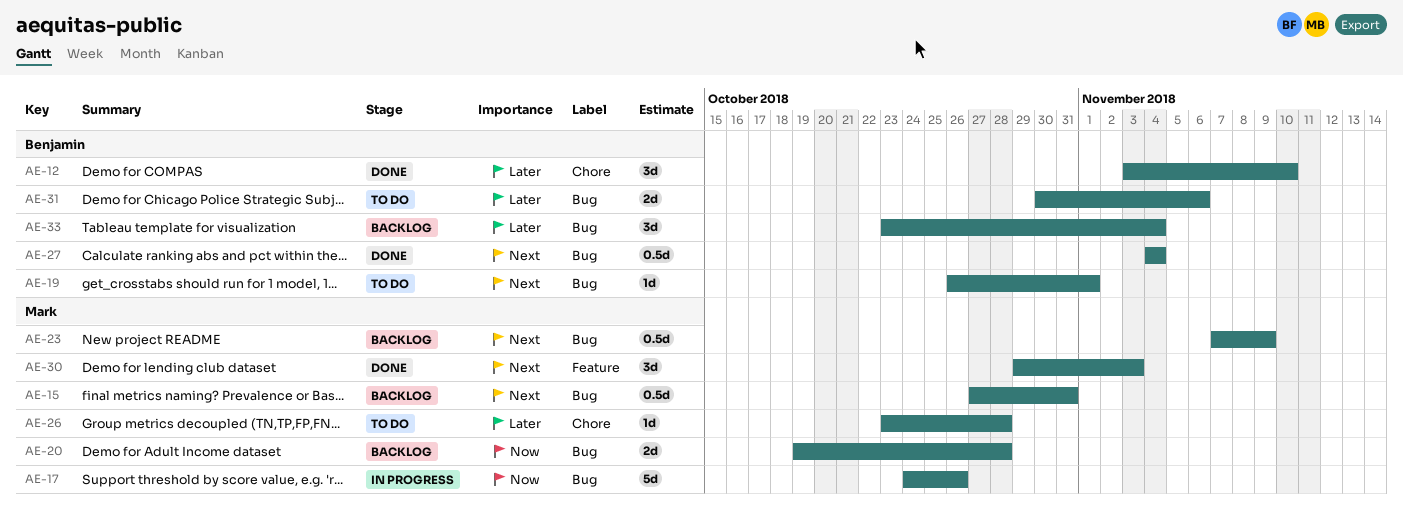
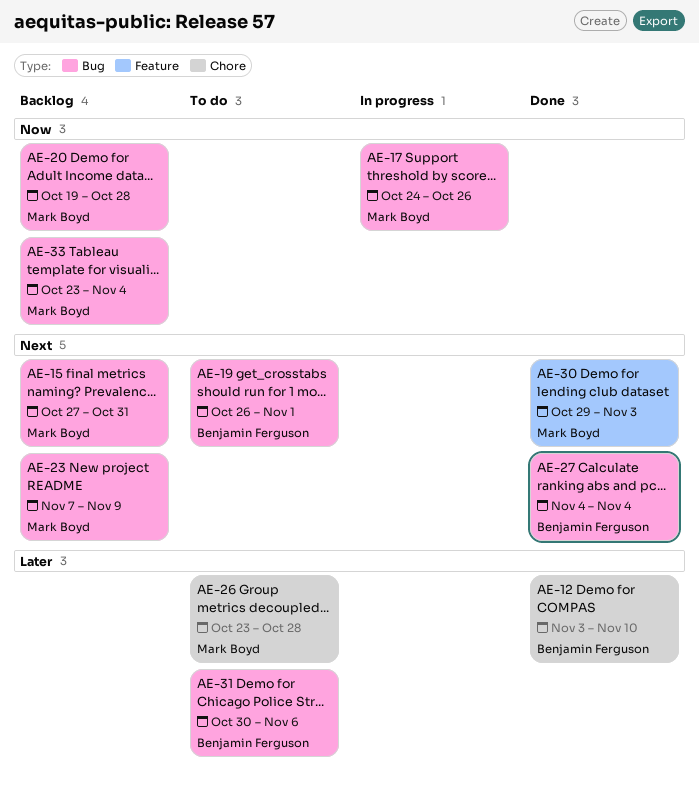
AE-33, owner: Benjamin Ferguson -> Mark Boyd
AE-33, priority: Later -> Now

